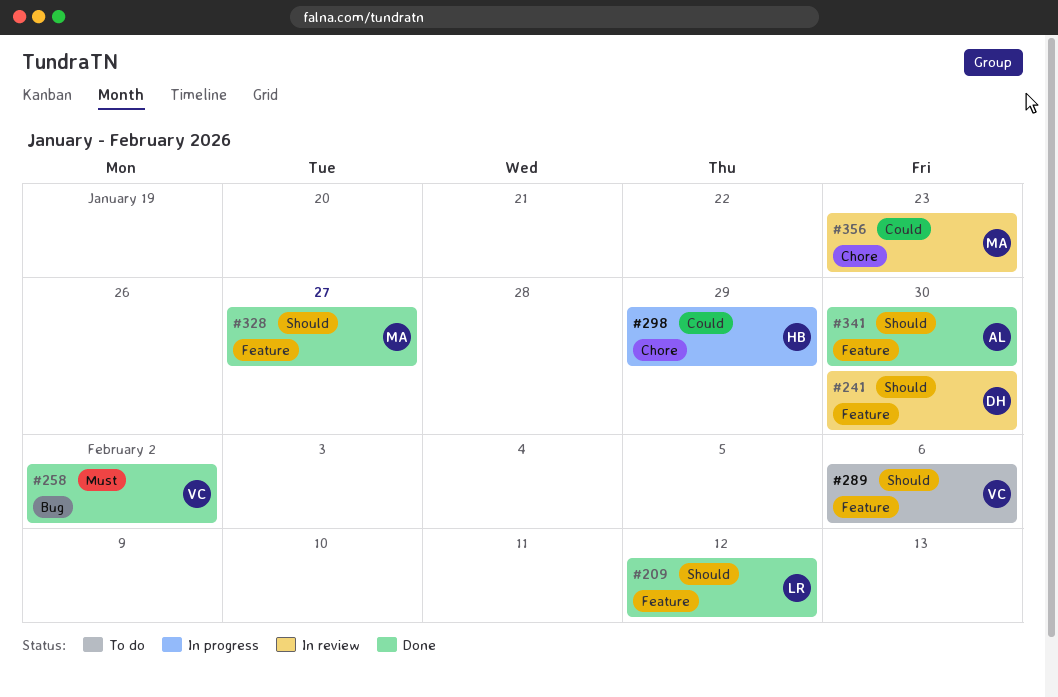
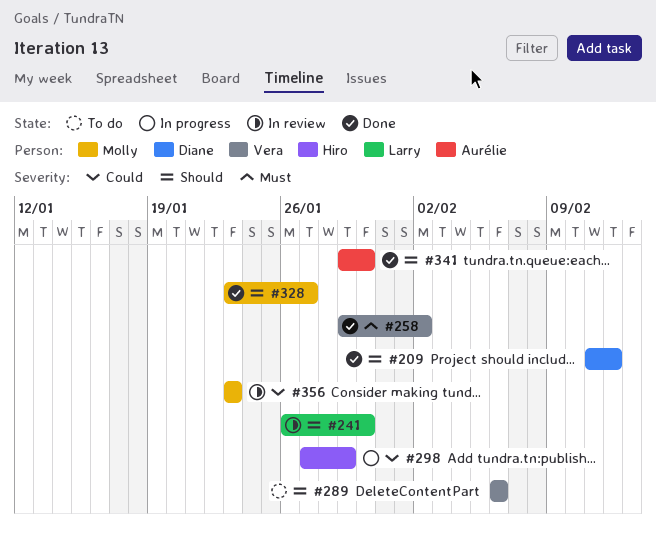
#209, owner: Larry -> Diane
#241, owner: Diane -> Larry

